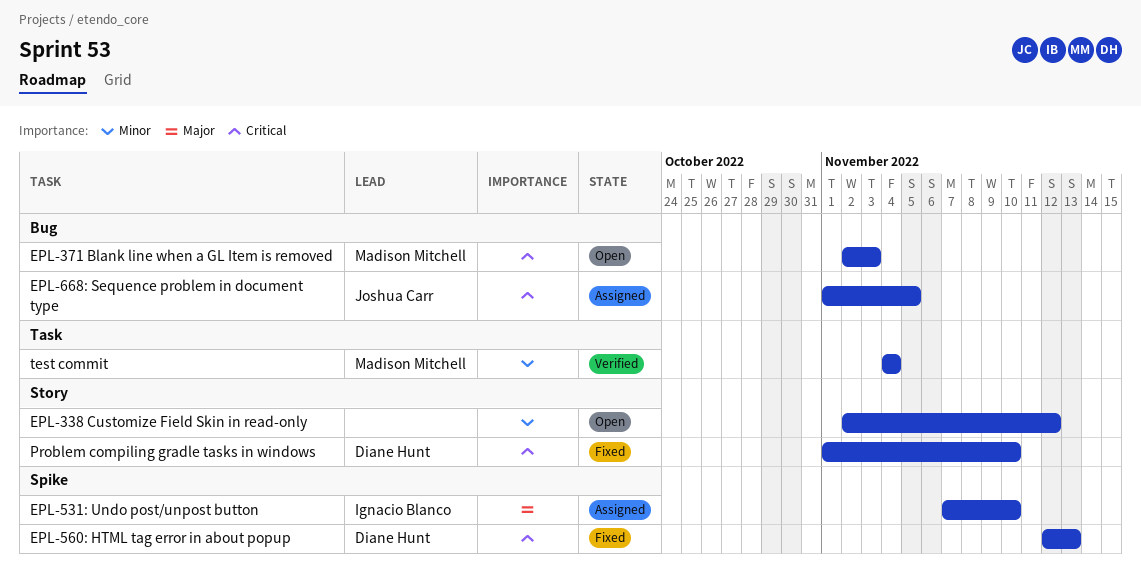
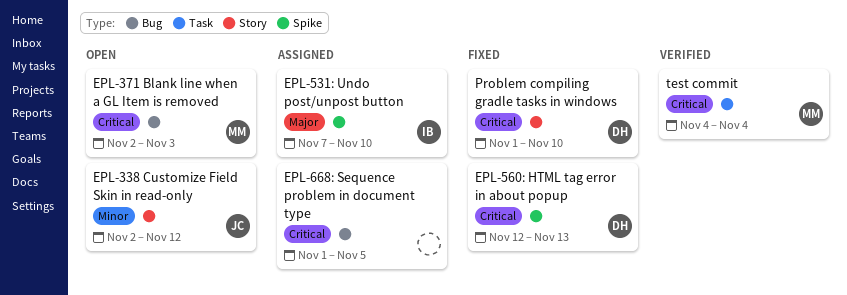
EPL-338 Customize Field Skin in read-only, owner: none -> Joshua Carr
EPL-668: Sequence problem in document type, owner: Joshua Carr -> none
test commit, priority: Minor -> Critical

